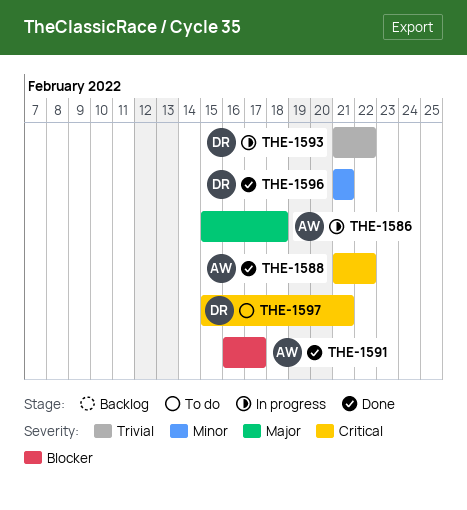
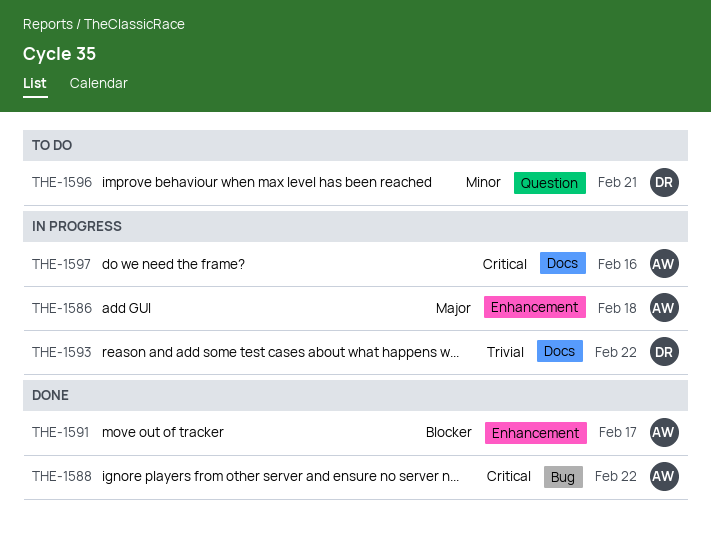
THE-1596, status: Done -> To do
THE-1597, status: To do -> In progress
THE-1597, owner: DR -> AW
THE-1597, due: Feb 21 -> Feb 16

